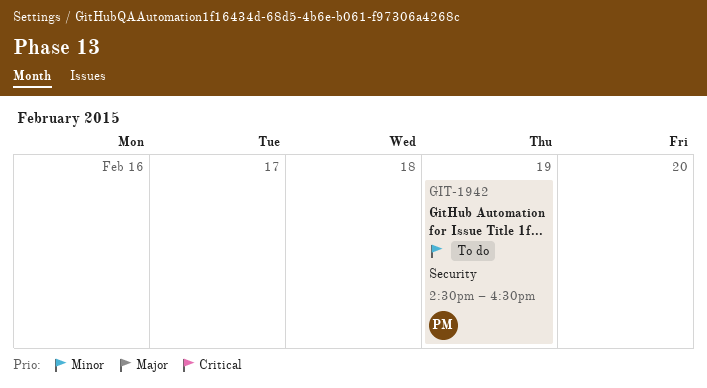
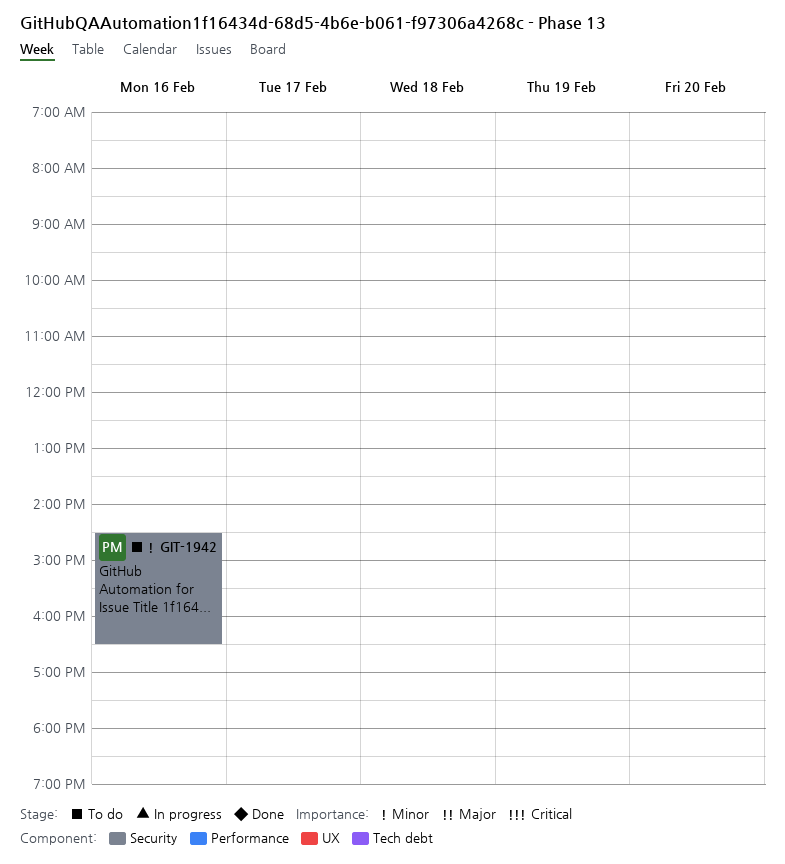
GIT-1942, day: Feb 19 -> Feb 16

